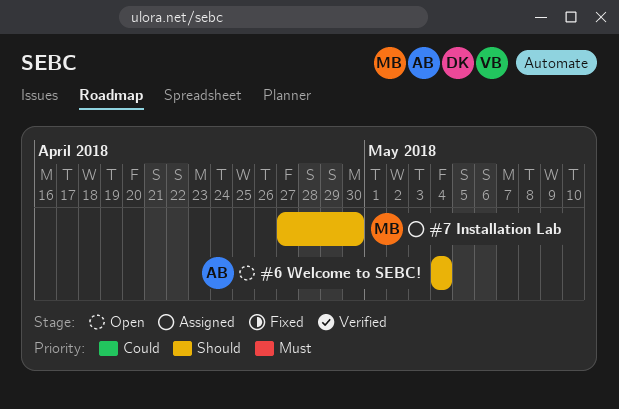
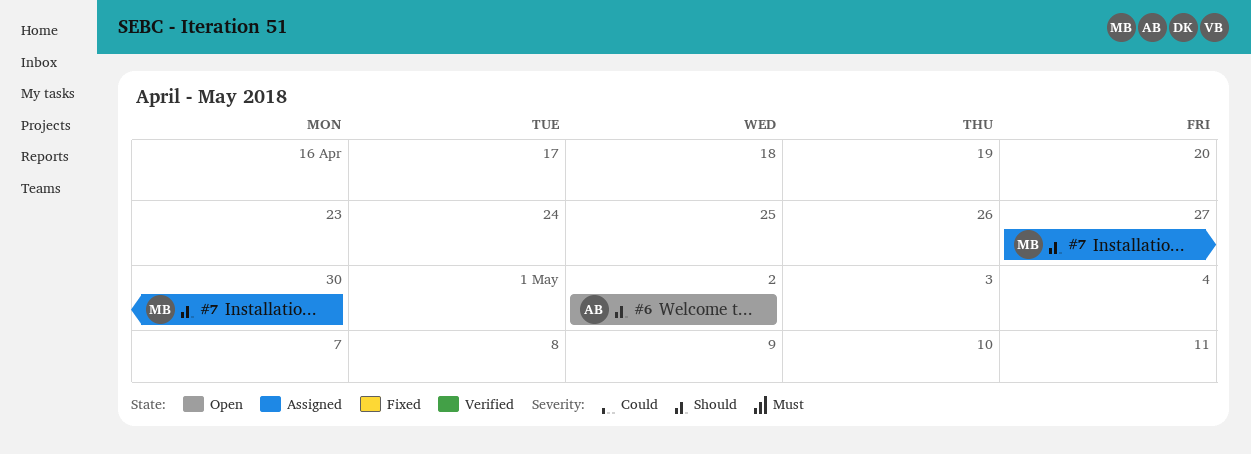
#6, start: May 4 -> May 2
#6, due: May 4 -> May 2

